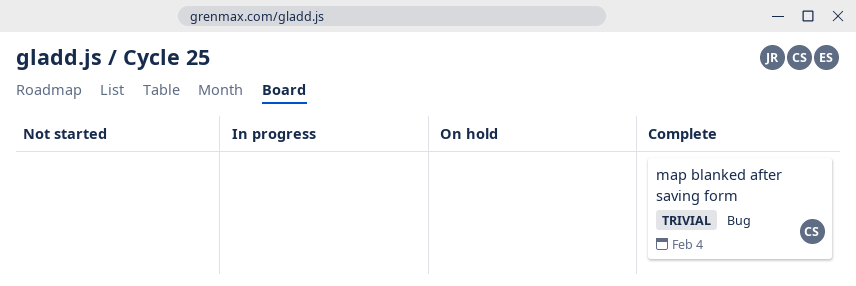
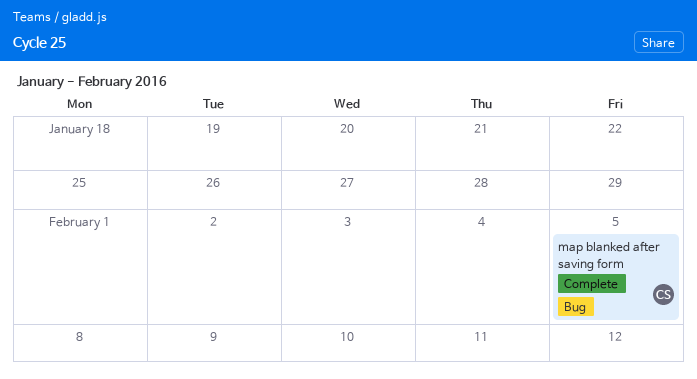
map blanked after saving form, due: Feb 4 -> Feb 5

